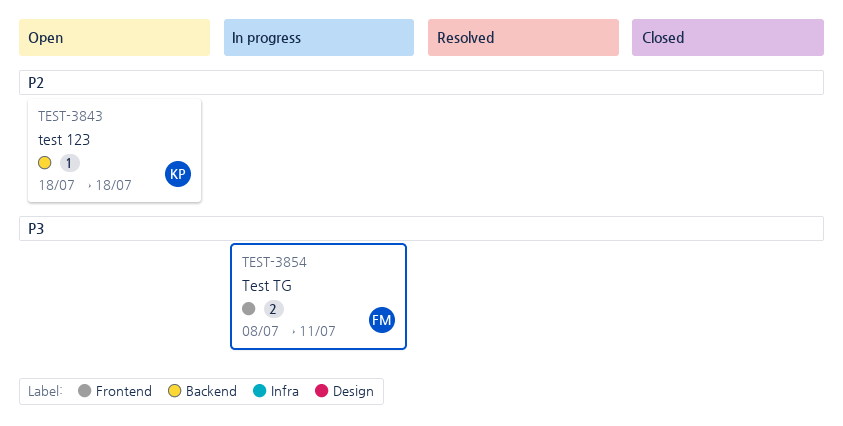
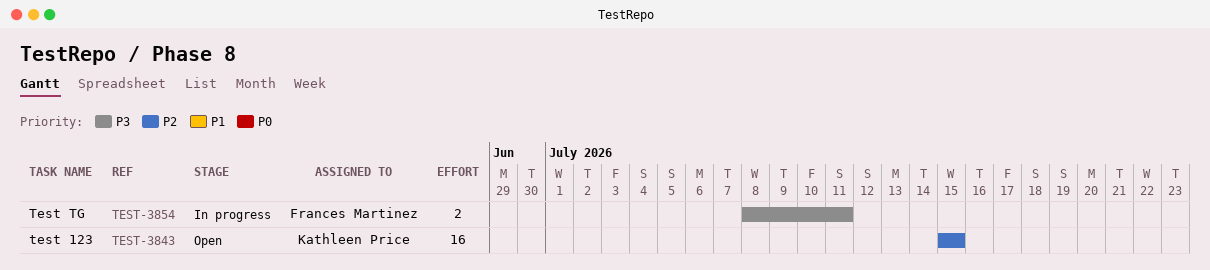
TEST-3843, estimate: 1 -> 16
TEST-3843, start: Jul 18 -> Jul 15
TEST-3843, due: Jul 18 -> Jul 15

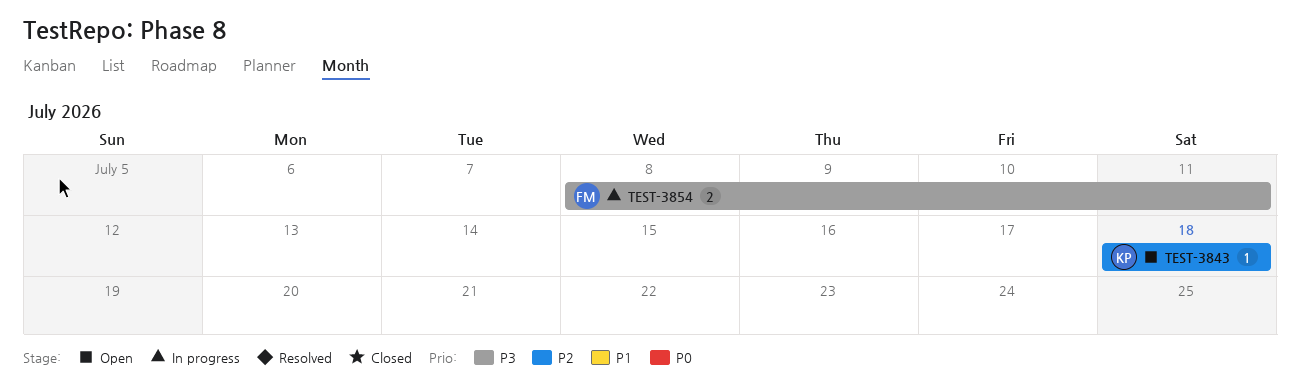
TEST-3843, estimate: 16 -> 1
TEST-3843, start: Jul 15 -> Jul 18
TEST-3843, due: Jul 15 -> Jul 18

